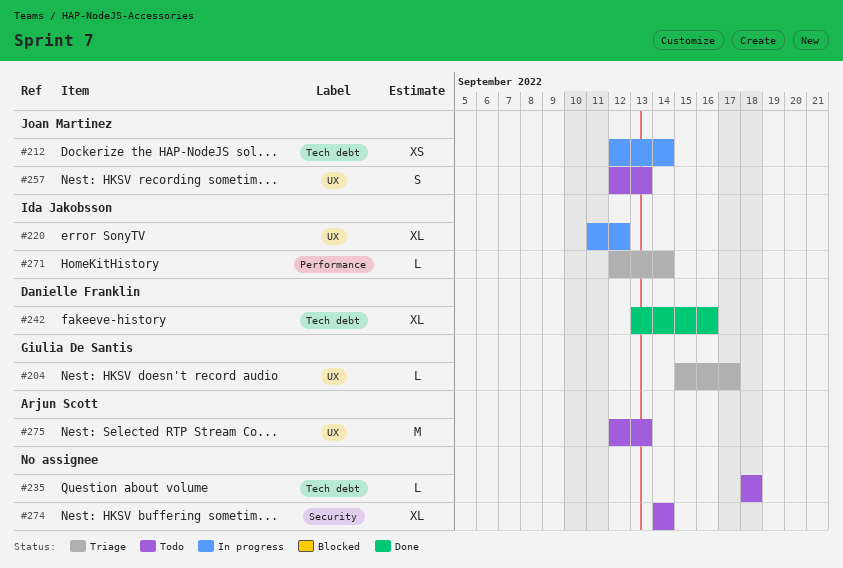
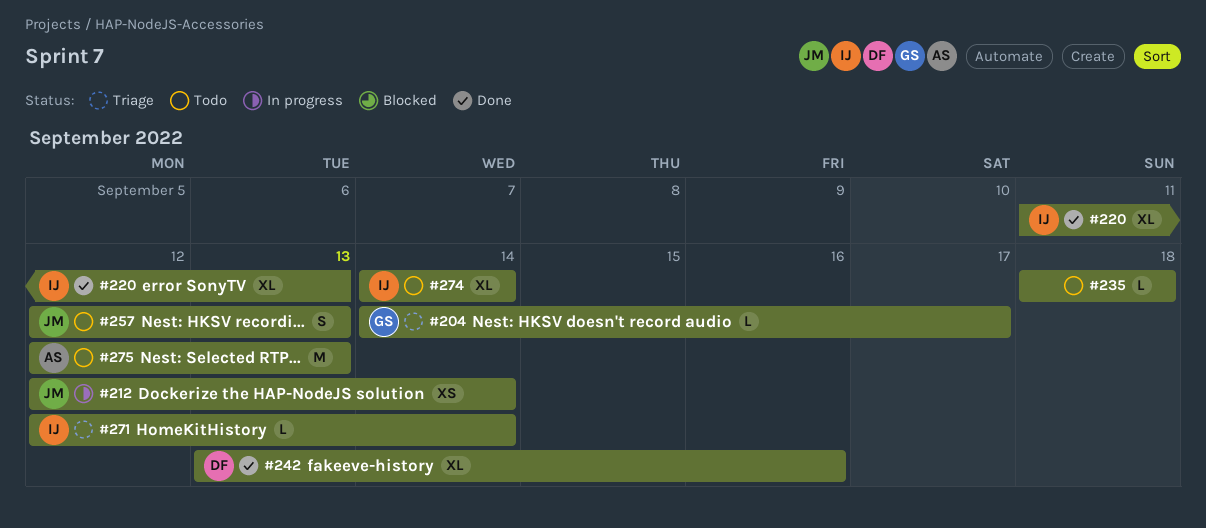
#204, start: Sep 15 -> Sep 14
#220, status: In progress -> Done
#220, due: Sep 12 -> Sep 13
#274, owner: none -> Ida Jakobsson

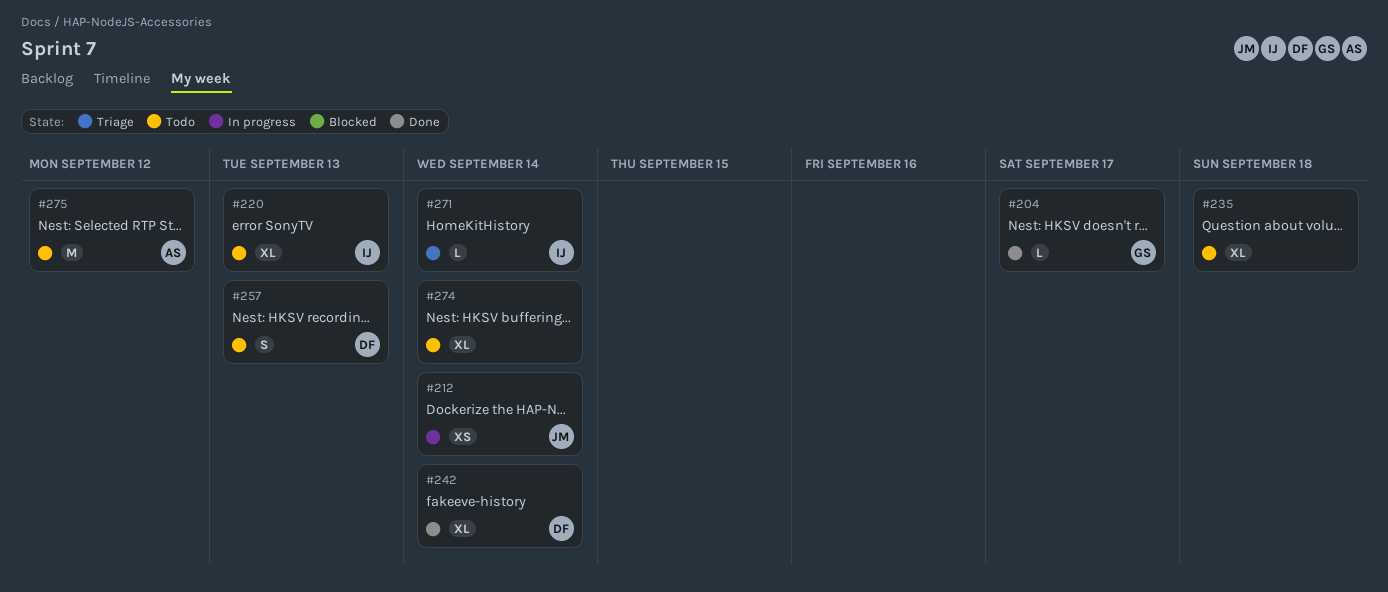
#204, status: Triage -> Done
#220, status: Done -> Todo
#235, estimate: L -> XL
#242, due: Sep 16 -> Sep 14
#257, owner: JM -> DF
#274, owner: IJ -> none
#275, due: Sep 13 -> Sep 12

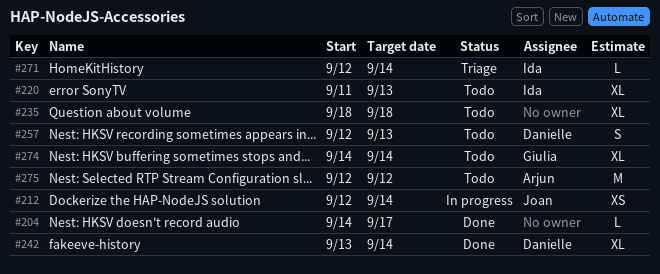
#204, owner: Giulia -> none
#274, owner: none -> Giulia

